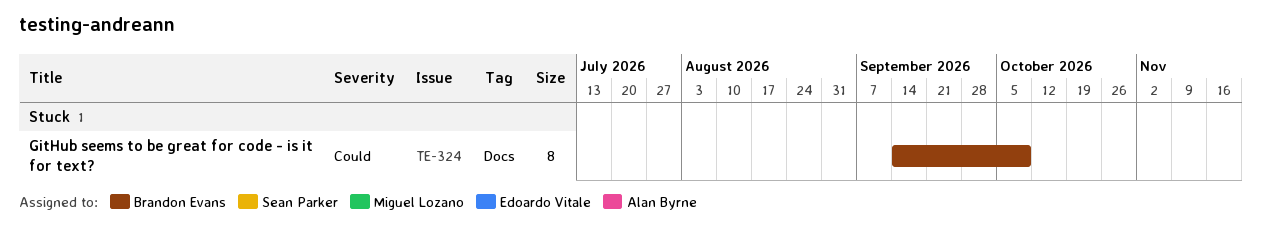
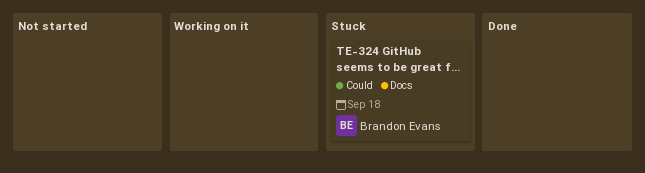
TE-324, due: Oct 9 -> Sep 18

